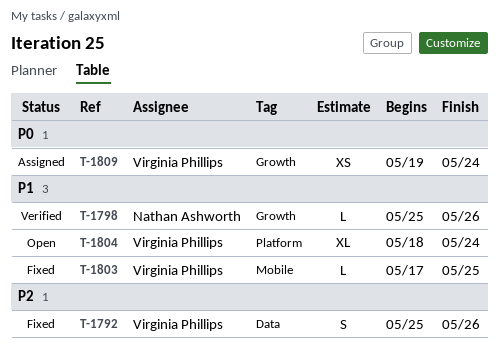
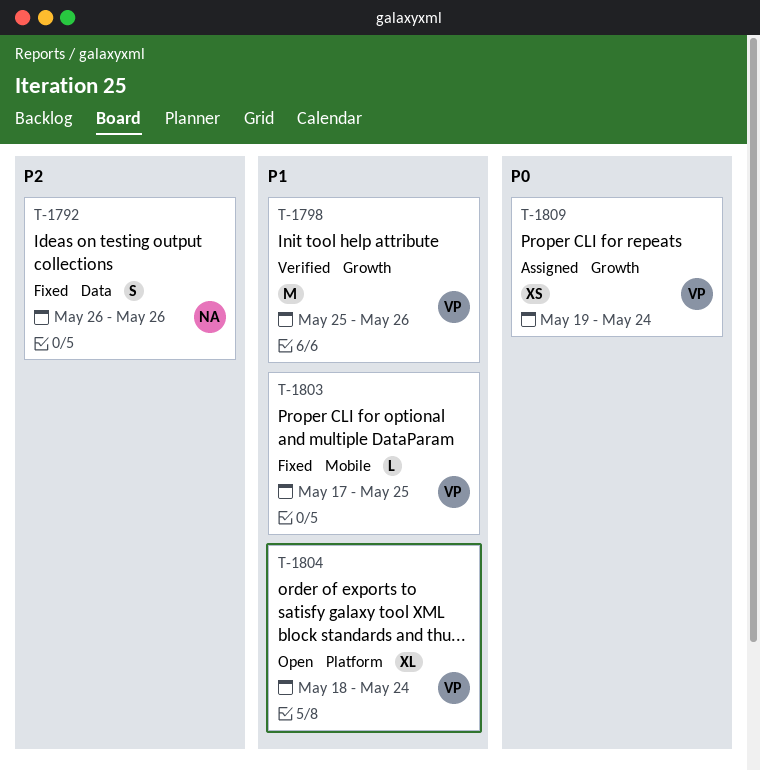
T-1792, owner: Virginia Phillips -> Nathan Ashworth
T-1792, start: May 25 -> May 26
T-1798, owner: Nathan Ashworth -> Virginia Phillips
T-1798, estimate: L -> M

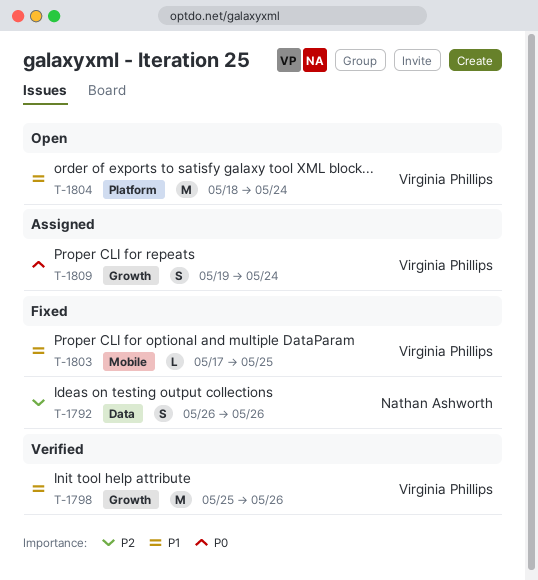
T-1804, estimate: XL -> M
T-1809, estimate: XS -> S

